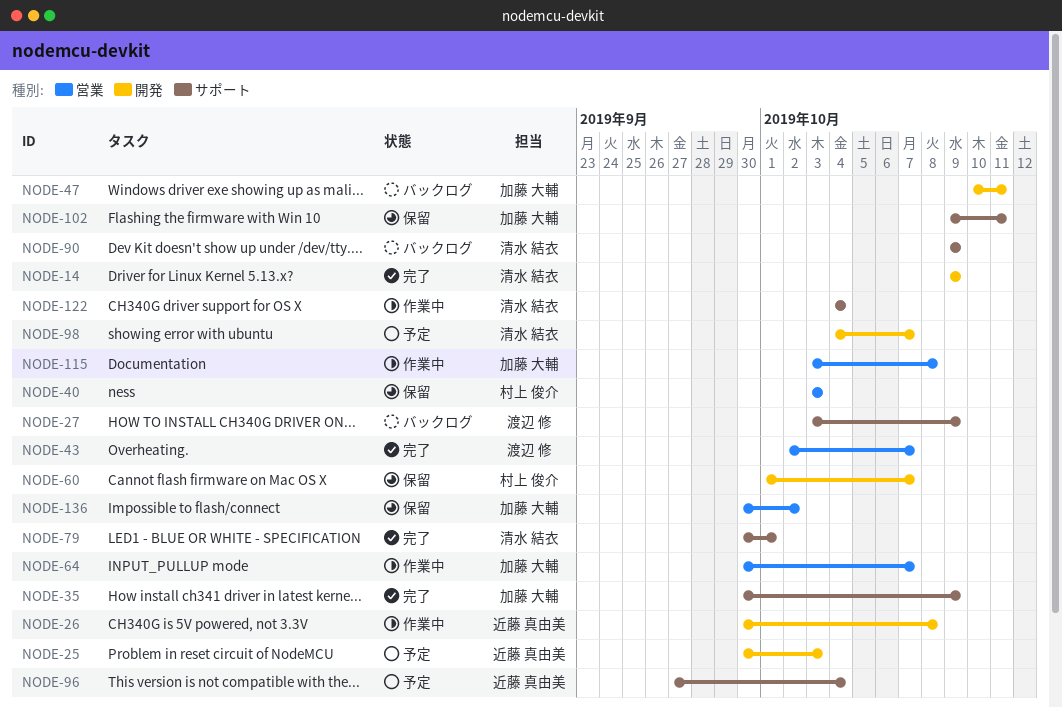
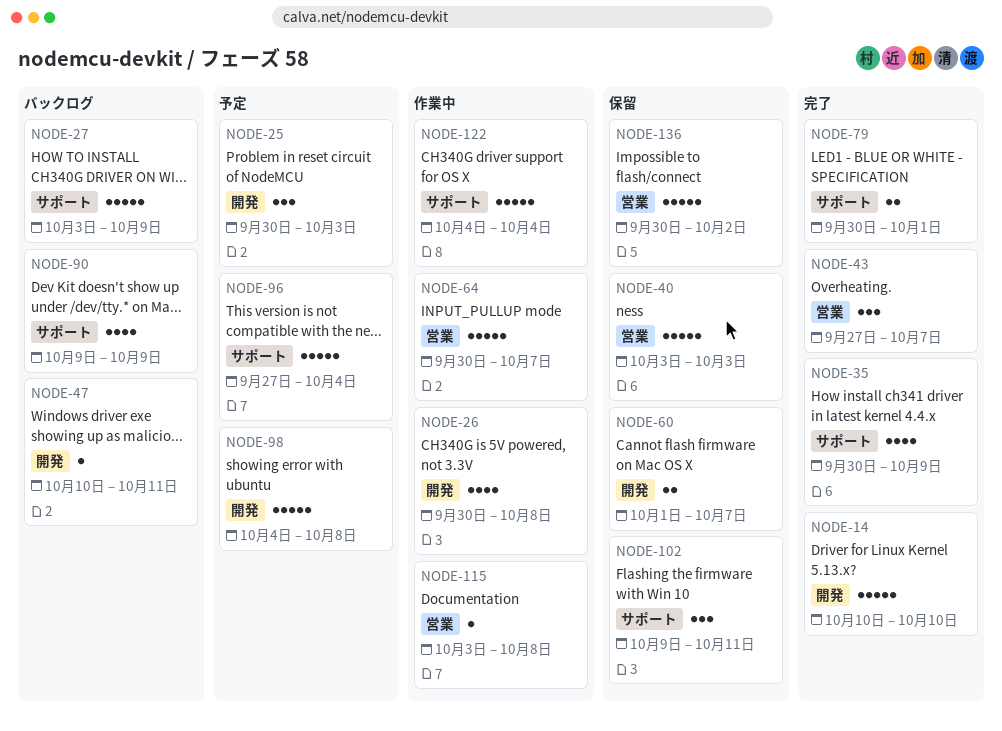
NODE-14, start: Oct 9 -> Oct 10
NODE-14, due: Oct 9 -> Oct 10
NODE-43, start: Oct 2 -> Sep 27
NODE-98, due: Oct 7 -> Oct 8

